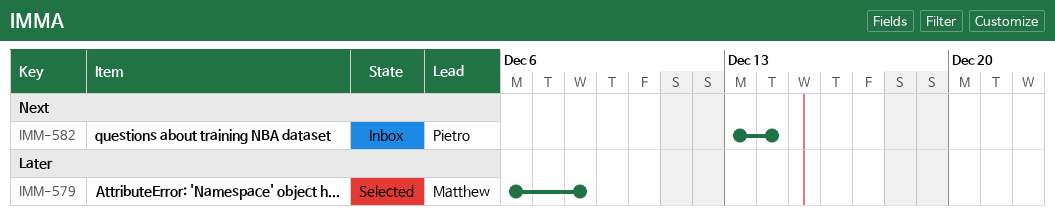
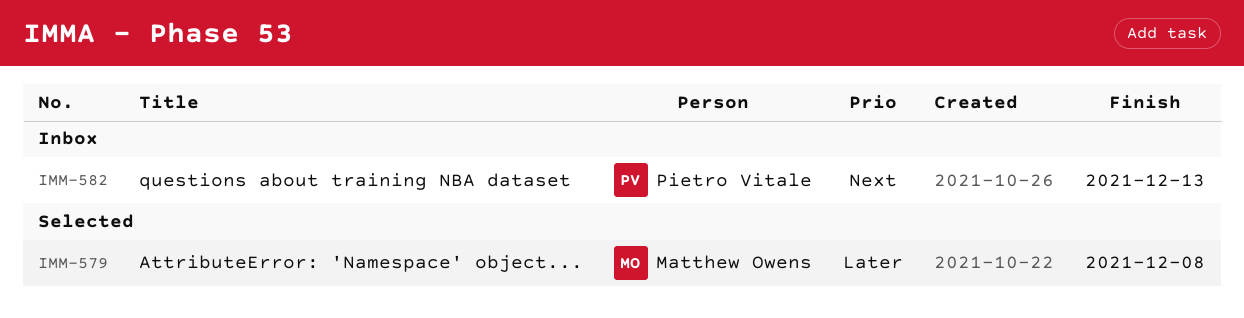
IMM-582, due: Dec 14 -> Dec 13

